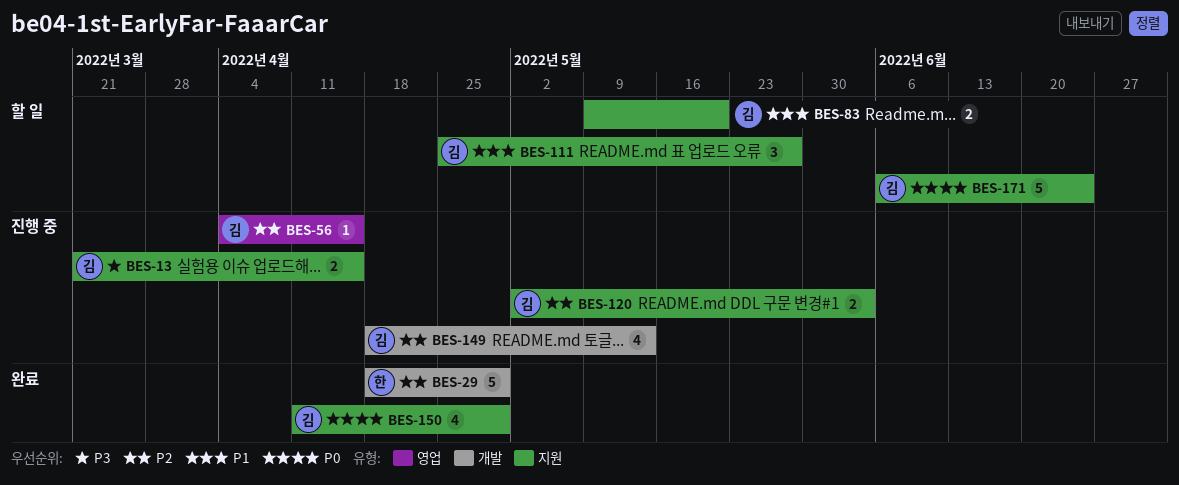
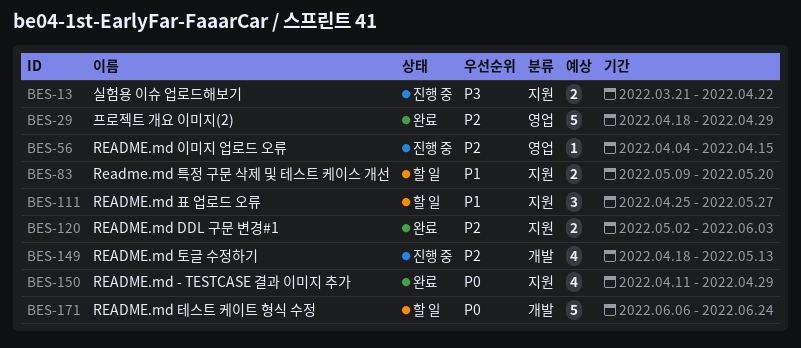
BES-13, due: Apr 15 -> Apr 22
BES-29, label: 개발 -> 영업
BES-120, status: 진행 중 -> 완료
BES-171, label: 지원 -> 개발

